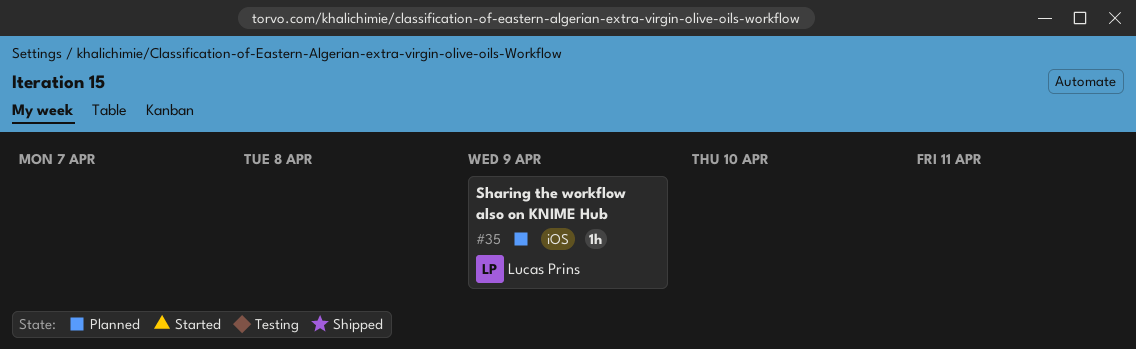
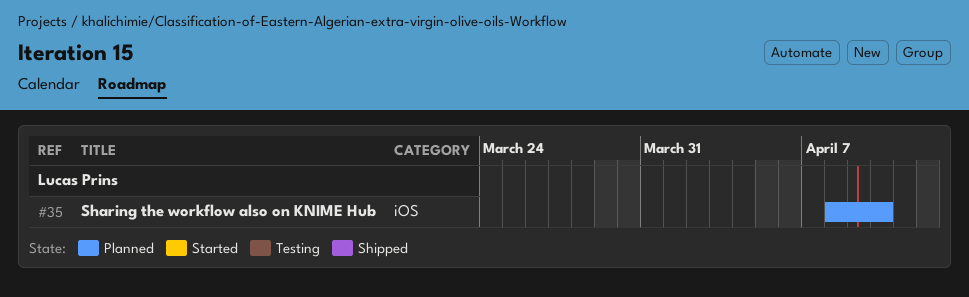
#35, due: Apr 9 -> Apr 10

